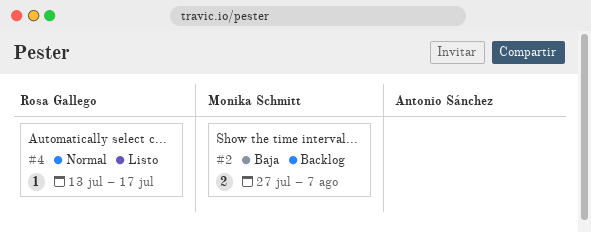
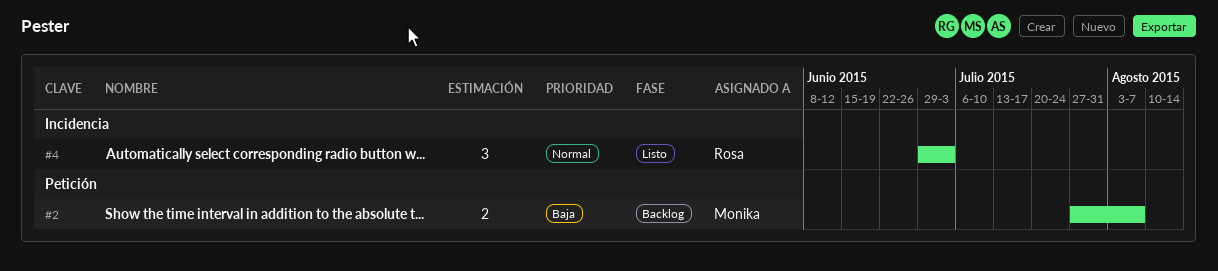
#4, estimate: 1 -> 3
#4, start: Jul 13 -> Jun 29
#4, due: Jul 17 -> Jul 3

